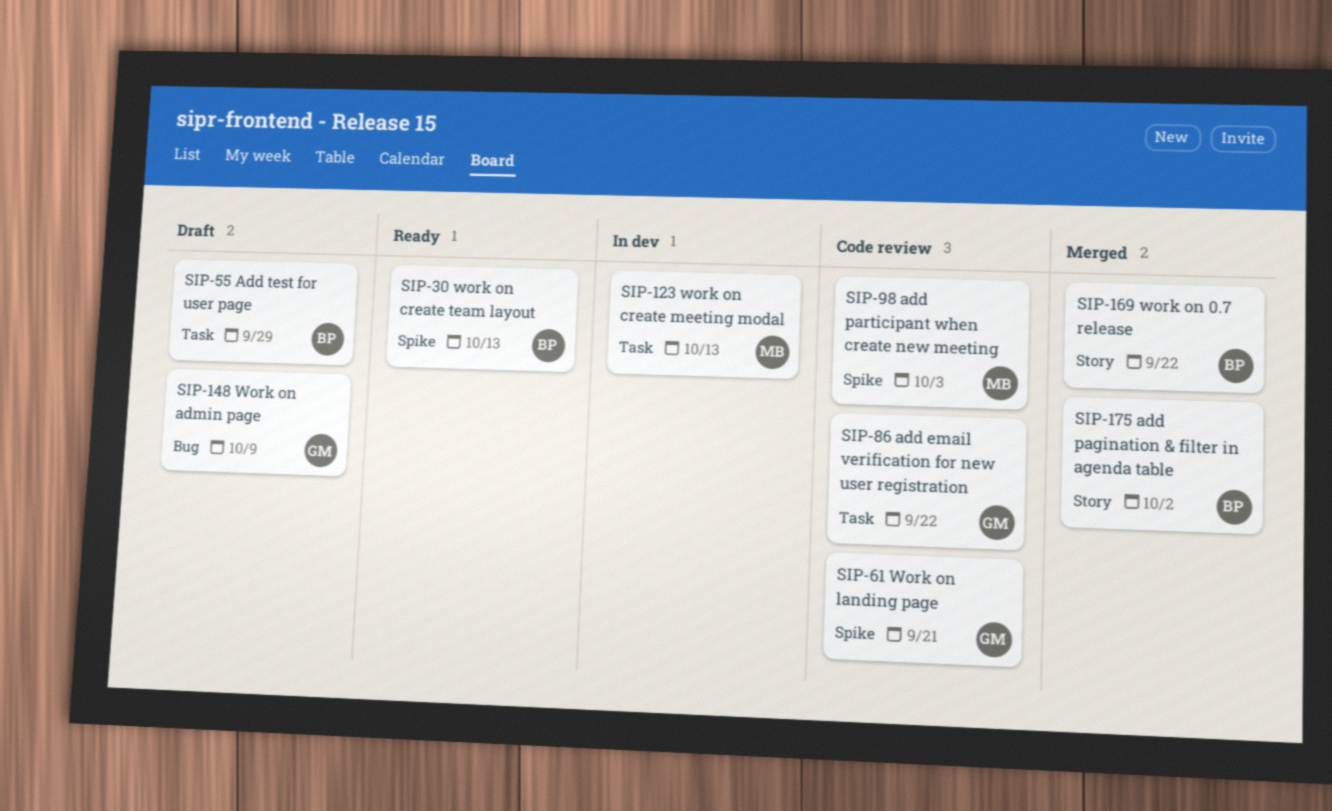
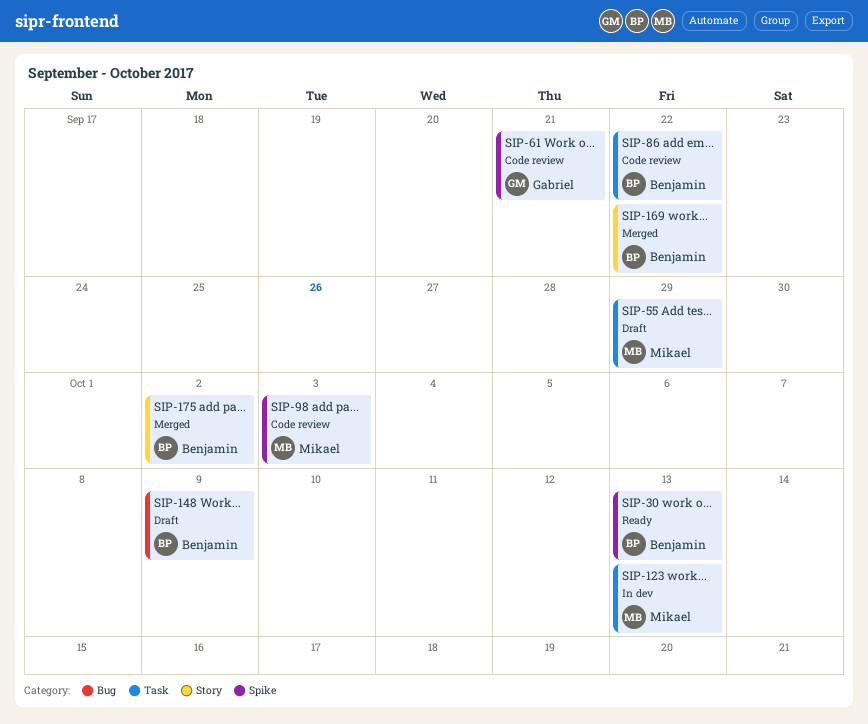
SIP-55, owner: Benjamin -> Mikael
SIP-86, owner: Gabriel -> Benjamin
SIP-148, owner: Gabriel -> Benjamin

